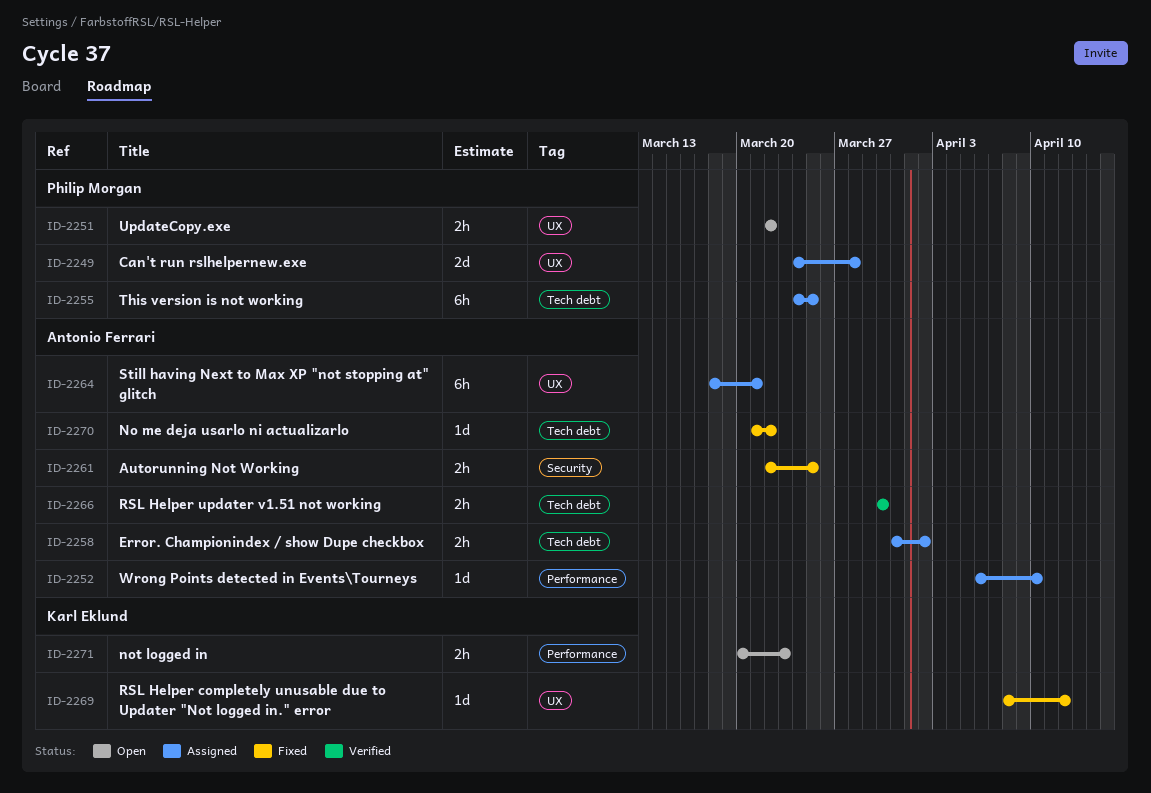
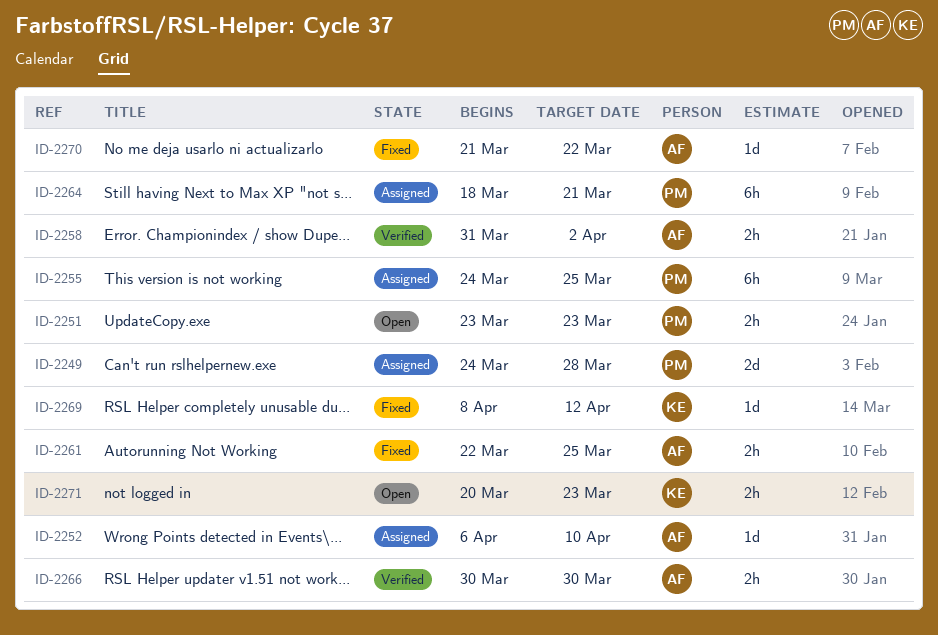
ID-2251, start: Mar 22 -> Mar 23
ID-2251, due: Mar 22 -> Mar 23
ID-2258, status: Assigned -> Verified
ID-2264, owner: Antonio Ferrari -> Philip Morgan

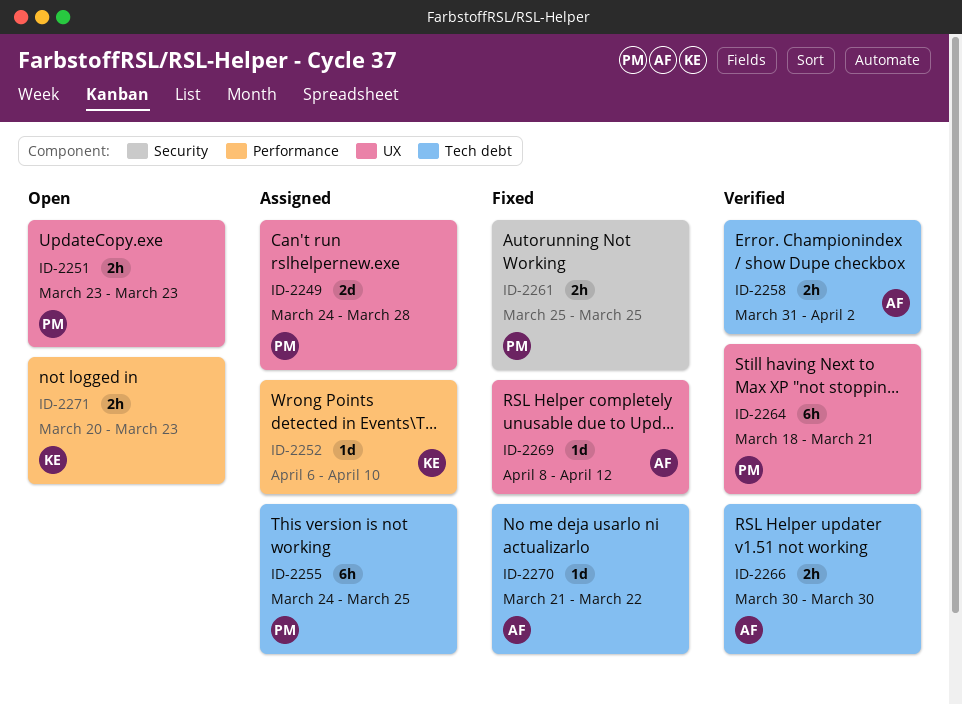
ID-2252, owner: AF -> KE
ID-2261, owner: AF -> PM
ID-2261, start: Mar 22 -> Mar 25
ID-2264, status: Assigned -> Verified
ID-2269, owner: KE -> AF

